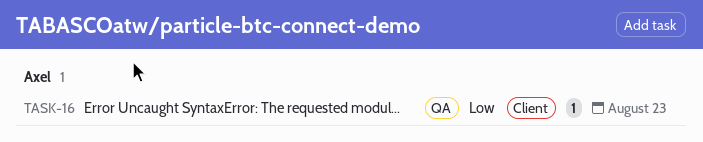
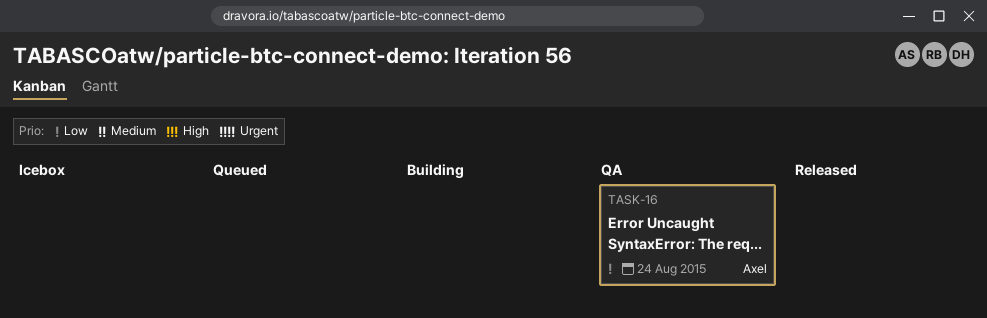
TASK-16, due: Aug 23 -> Aug 24

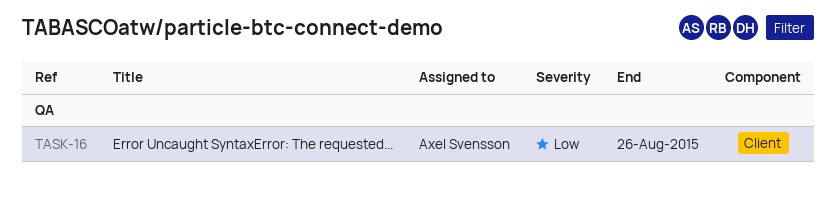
TASK-16, due: Aug 24 -> Aug 26

